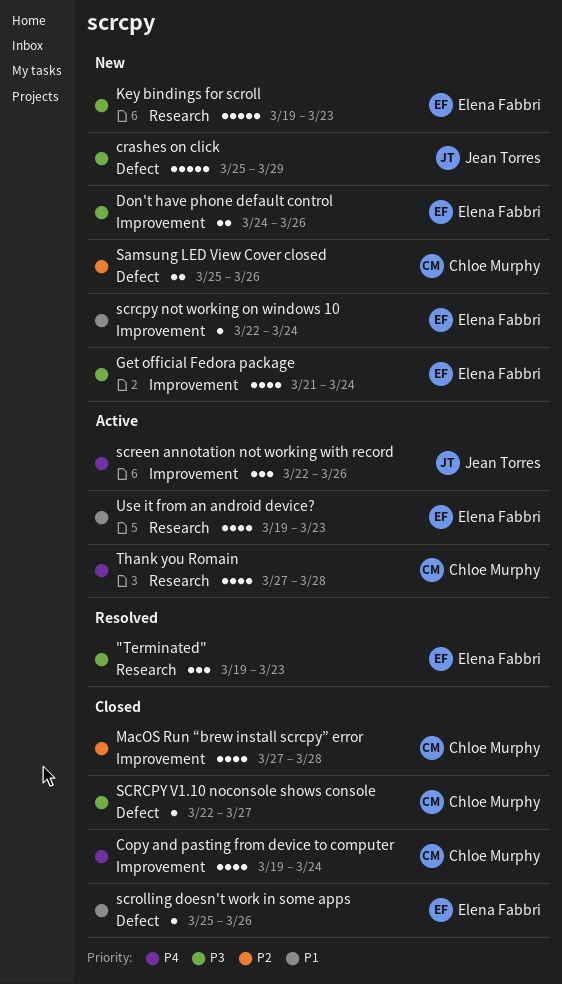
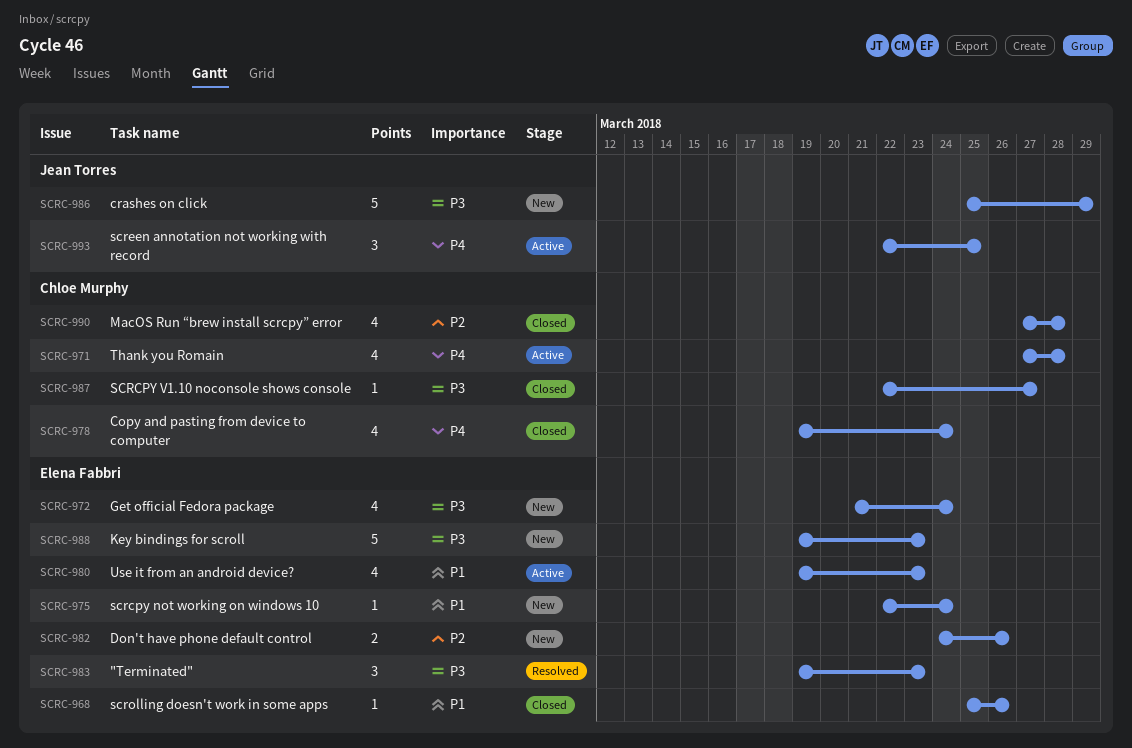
Don't have phone default control, priority: P3 -> P2
Samsung LED View Cover closed: present -> none
screen annotation not working with record, due: Mar 26 -> Mar 25

